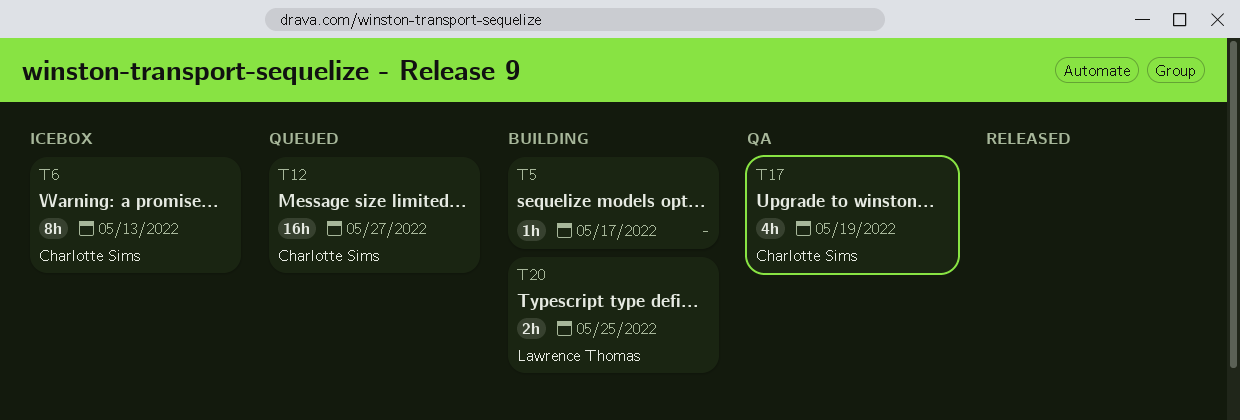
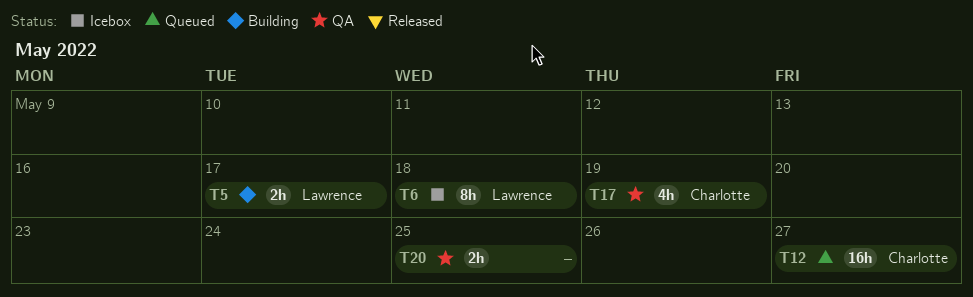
T5, owner: none -> Lawrence Thomas
T5, estimate: 1h -> 2h
T6, owner: Charlotte Sims -> Lawrence Thomas
T6, due: May 13 -> May 18
T20, status: Building -> QA
T20, owner: Lawrence Thomas -> none

